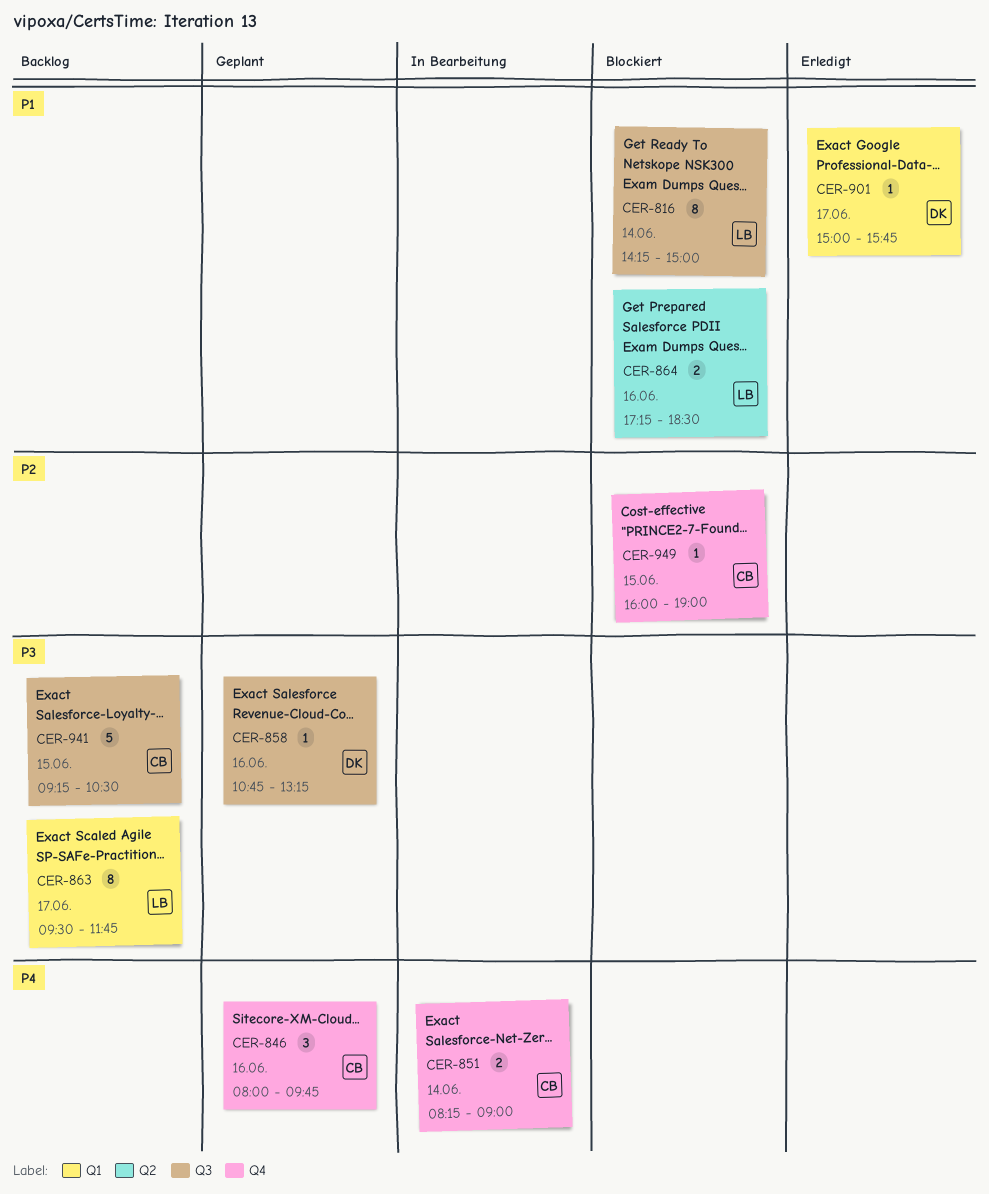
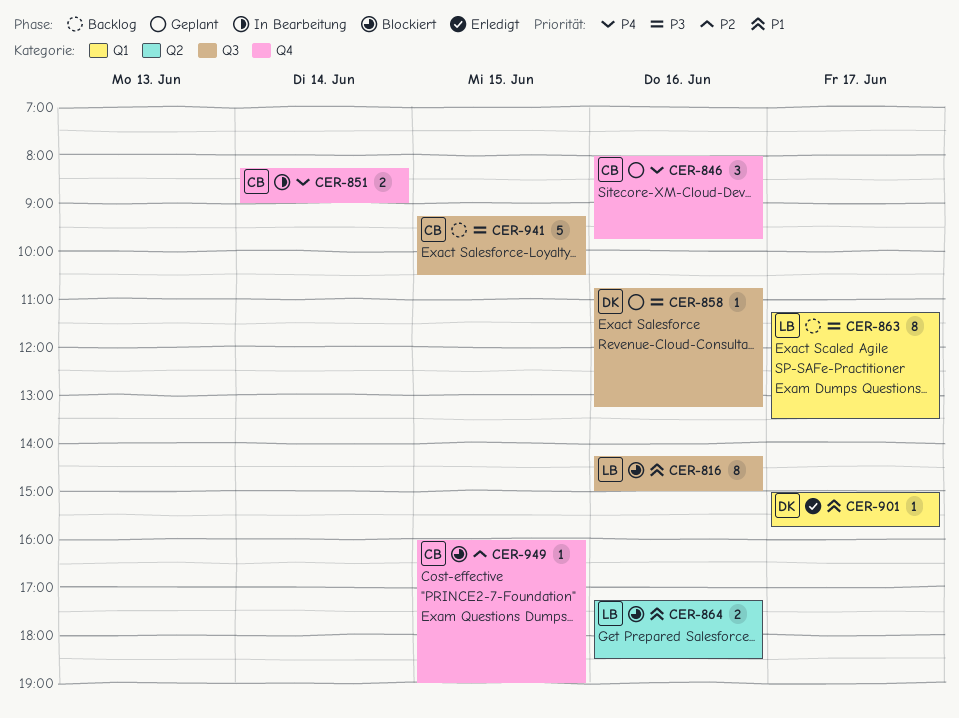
CER-816, day: Jun 14 -> Jun 16
CER-863, begins: 09:30 -> 11:15
CER-863, ends: 11:45 -> 13:30

